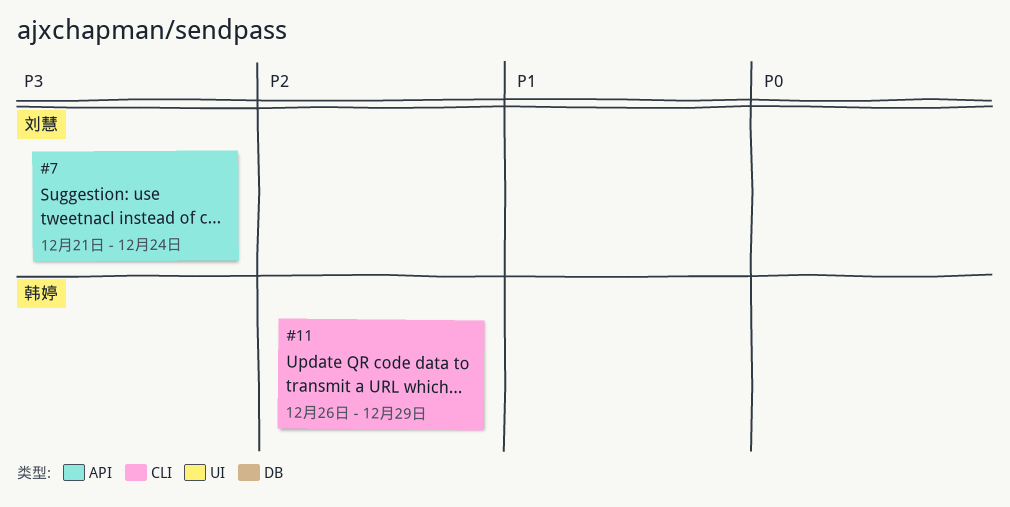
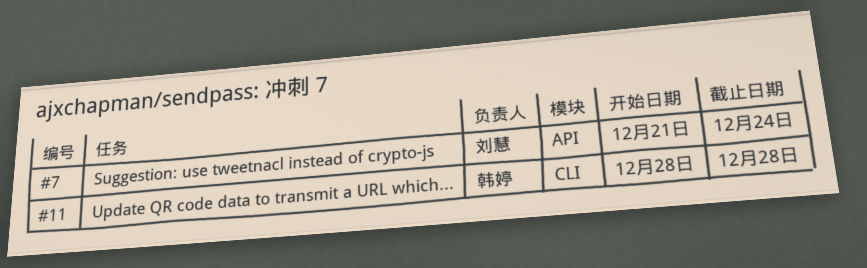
#11, start: Dec 26 -> Dec 28
#11, due: Dec 29 -> Dec 28

